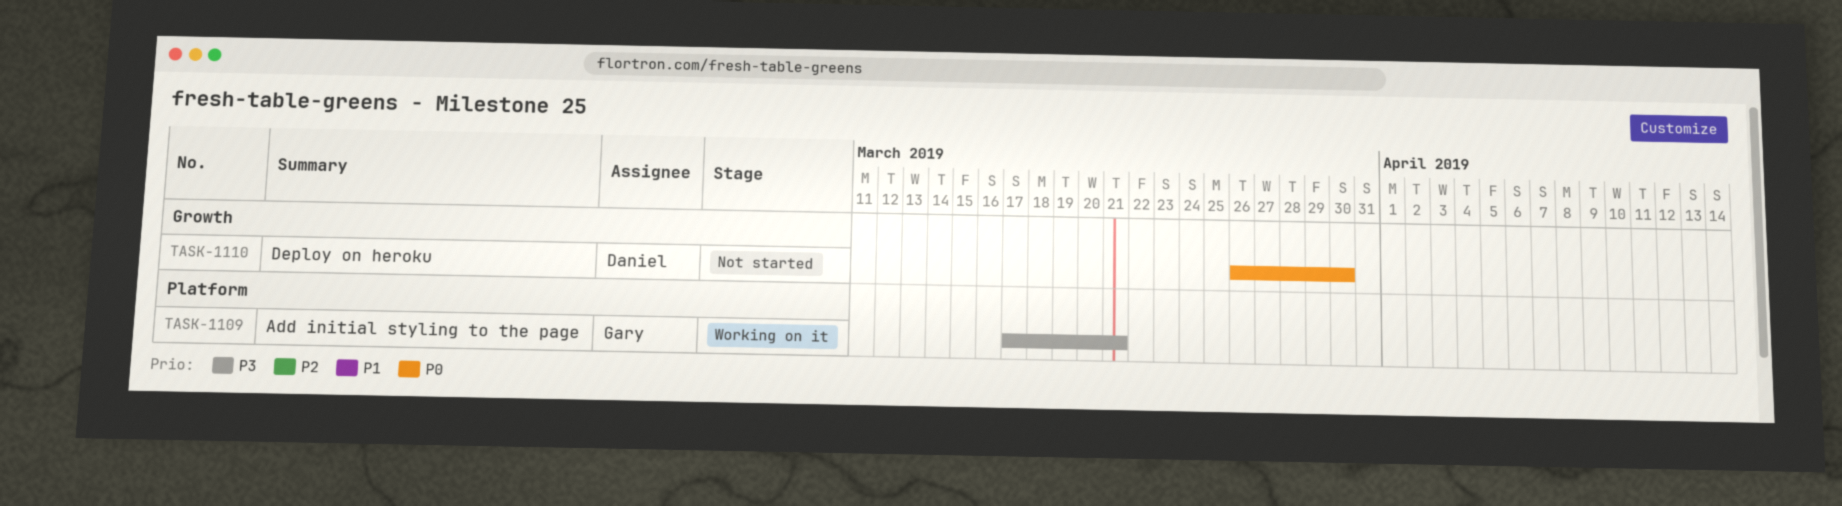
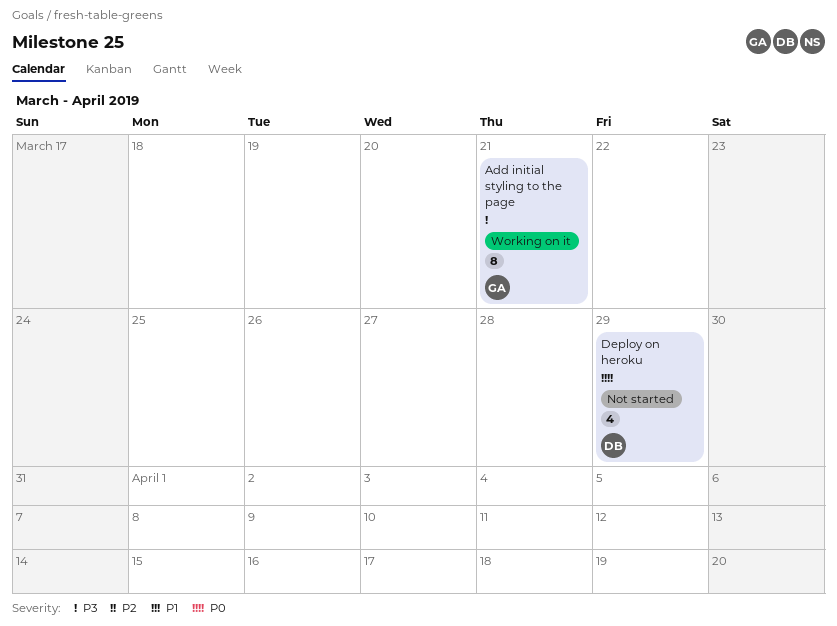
Deploy on heroku, due: Mar 30 -> Mar 29

